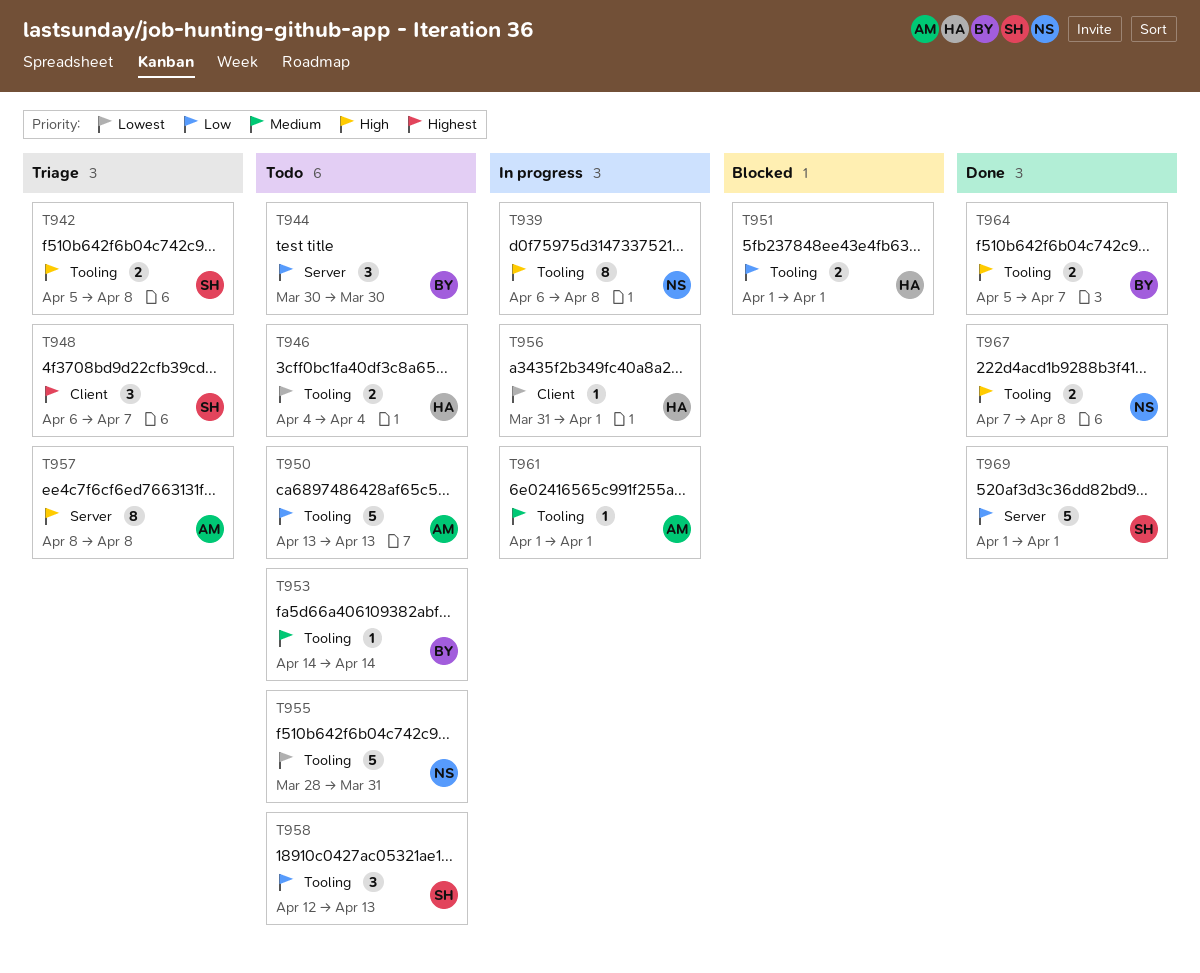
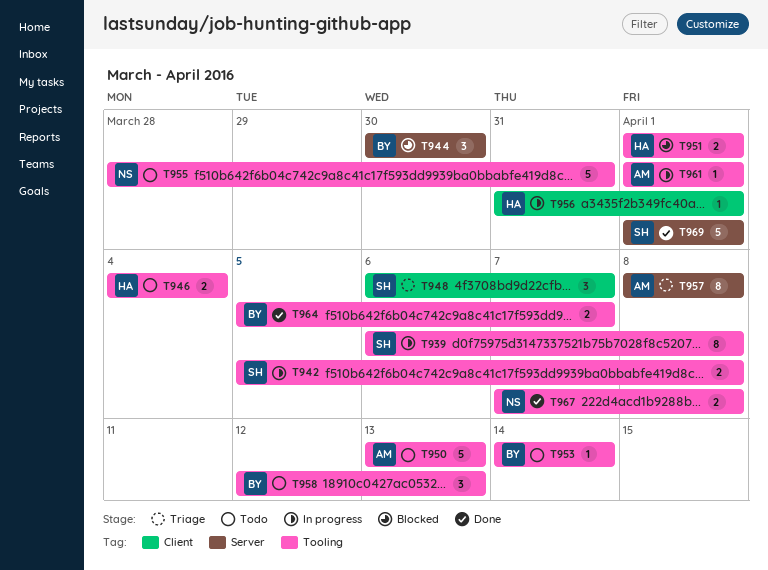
T939, owner: NS -> SH
T942, status: Triage -> In progress
T944, status: Todo -> Blocked
T958, owner: SH -> BY

